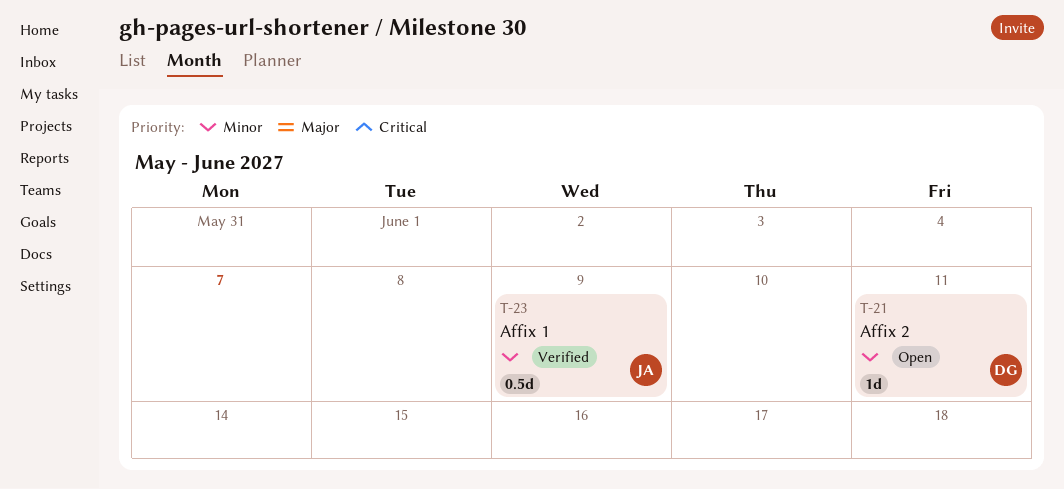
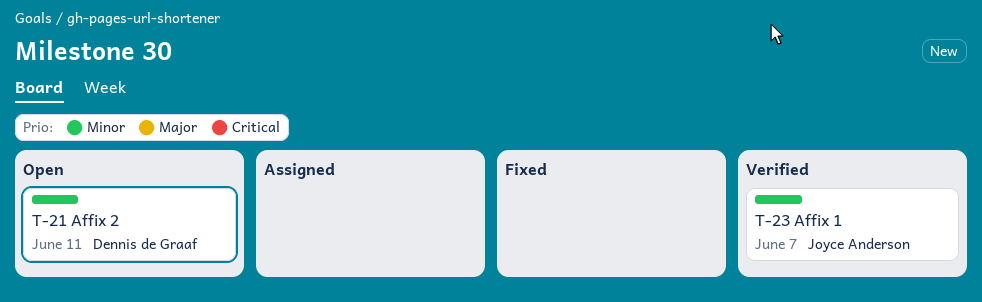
T-23, due: Jun 9 -> Jun 7

